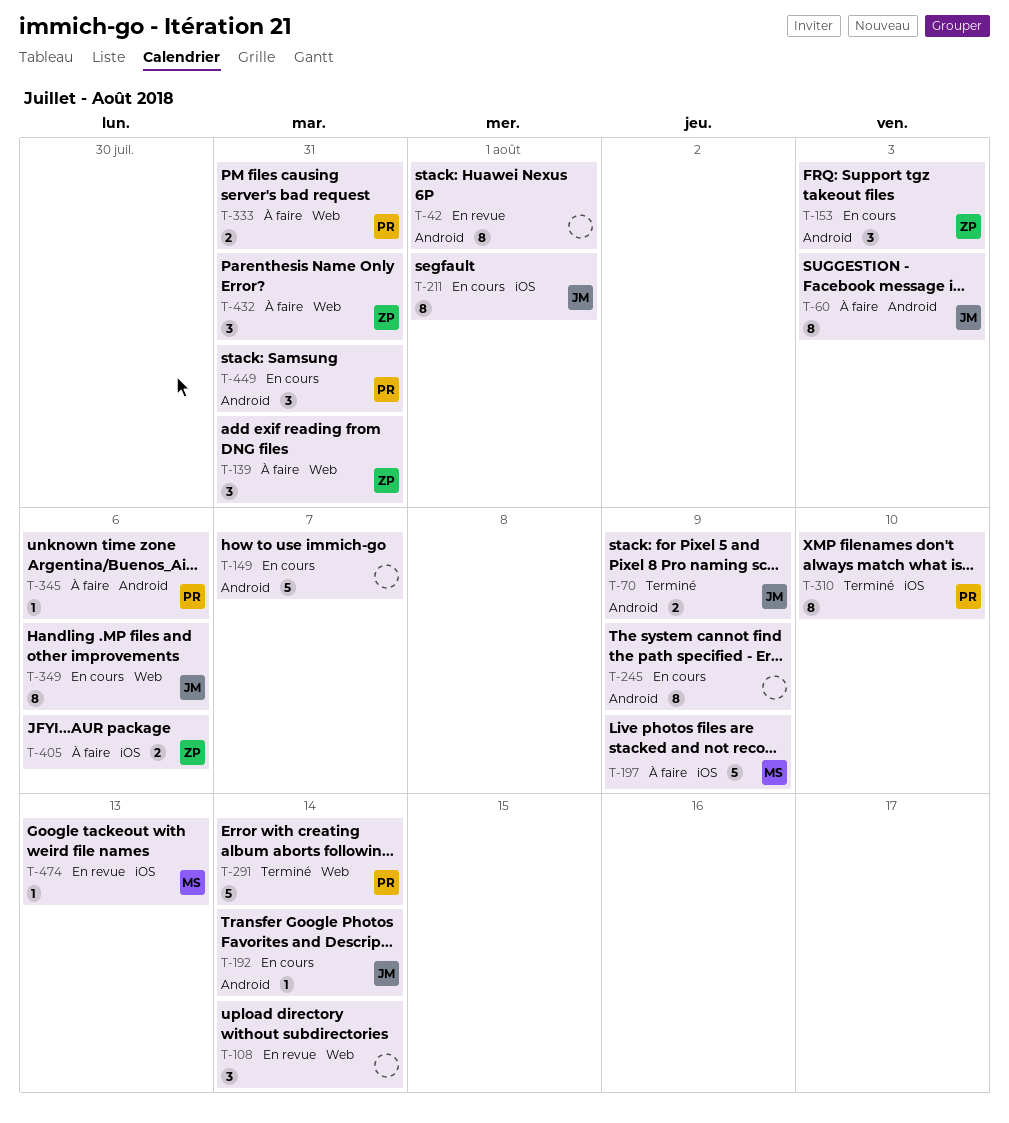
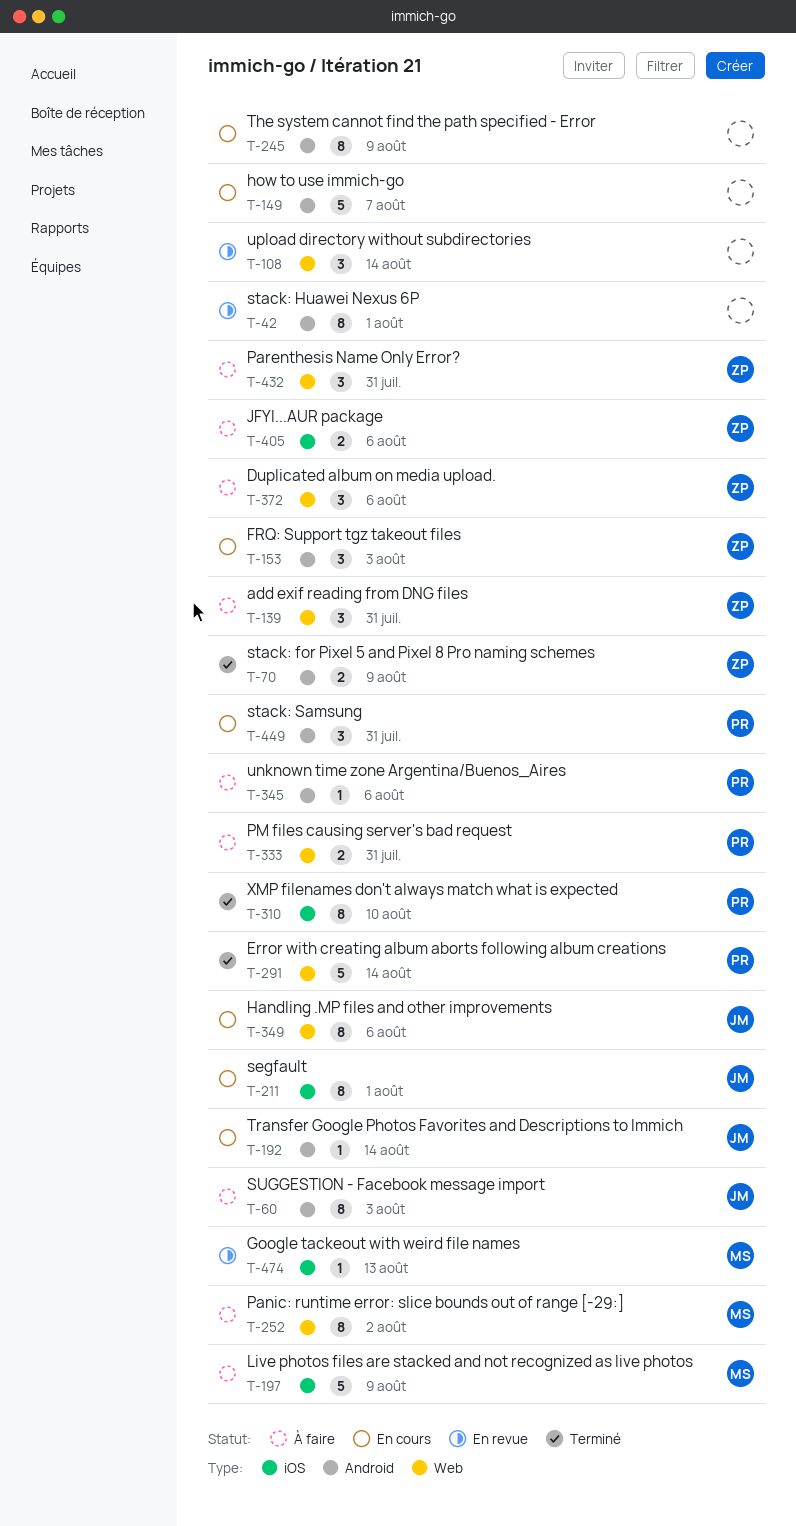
T-70, owner: JM -> ZP
T-252: none -> present
T-372: none -> present

